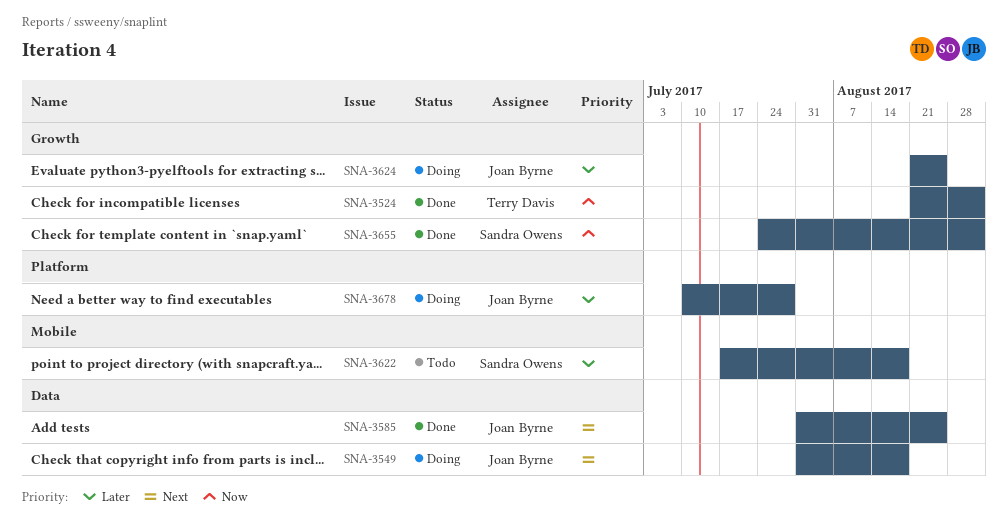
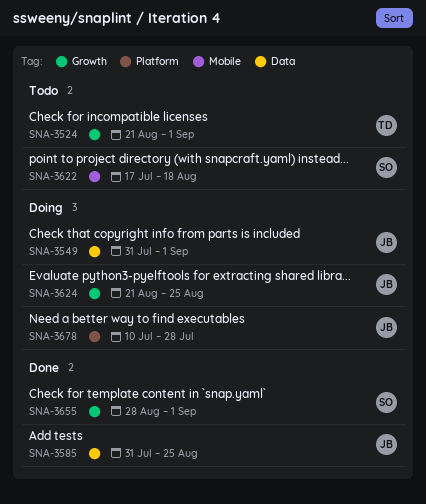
SNA-3524, status: Done -> Todo
SNA-3549, due: Aug 18 -> Sep 1
SNA-3655, start: Jul 24 -> Aug 28

